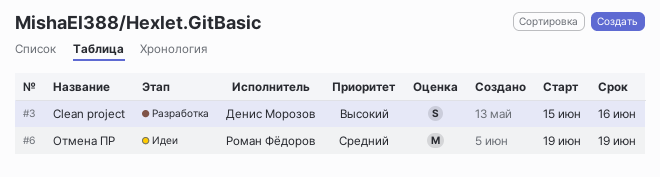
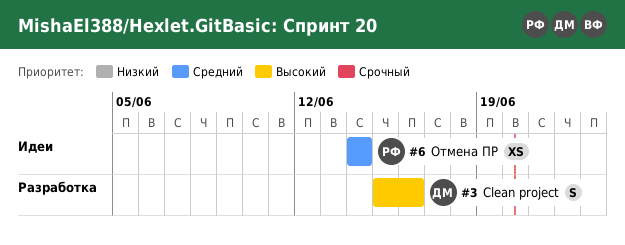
#6, estimate: M -> XS
#6, start: Jun 19 -> Jun 14
#6, due: Jun 19 -> Jun 14

